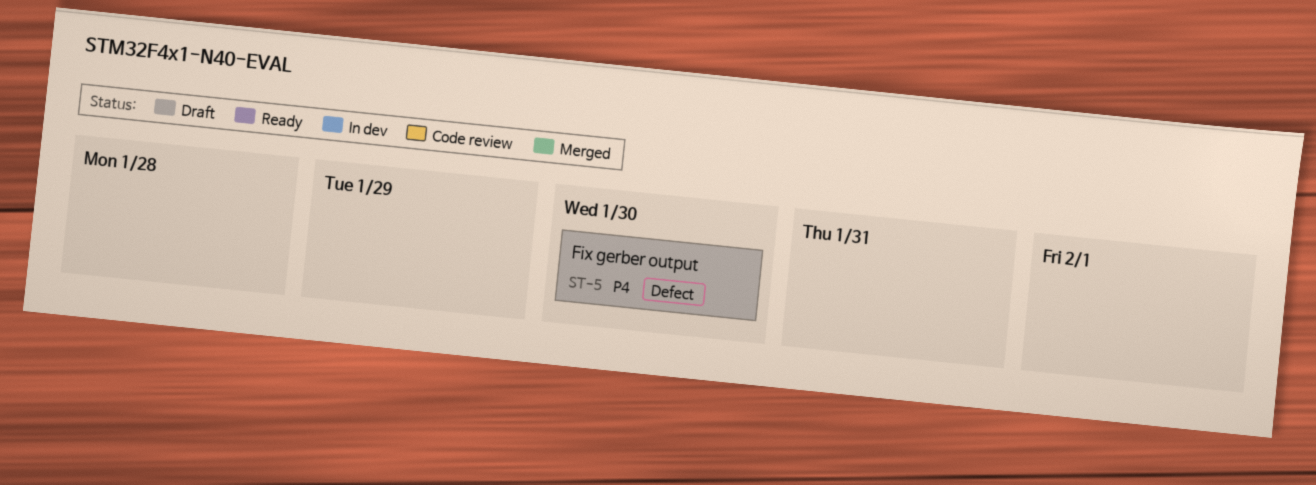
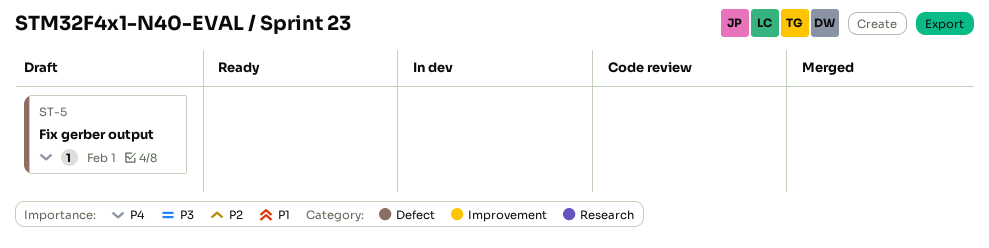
ST-5, due: Jan 30 -> Feb 1

